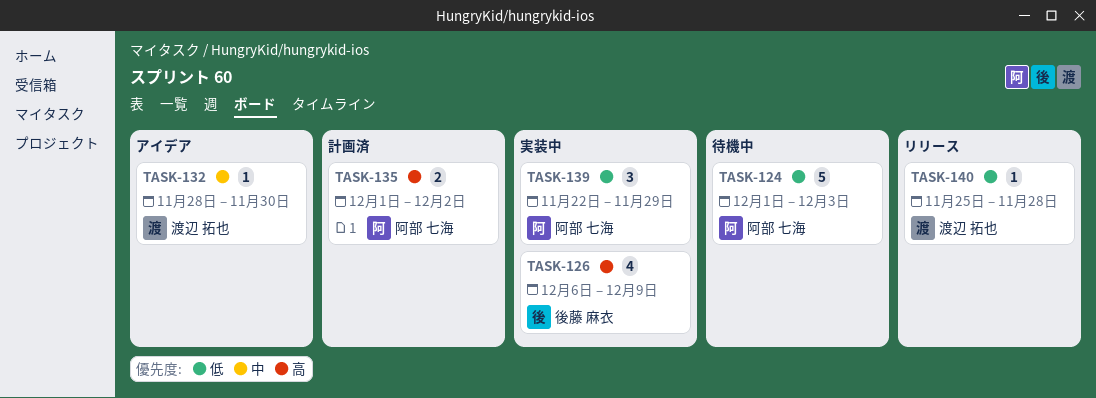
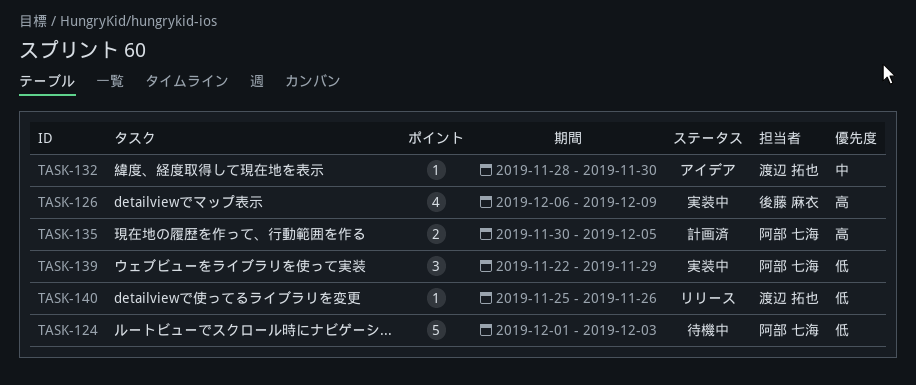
TASK-135, start: Dec 1 -> Nov 30
TASK-135, due: Dec 2 -> Dec 5
TASK-140, due: Nov 28 -> Nov 26

